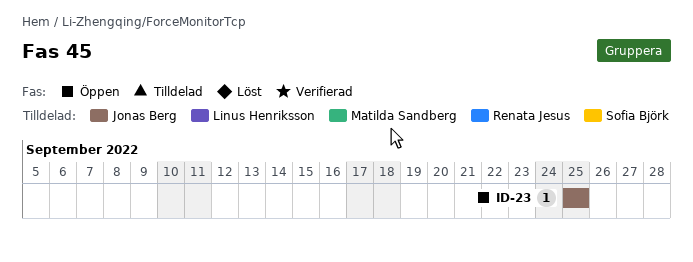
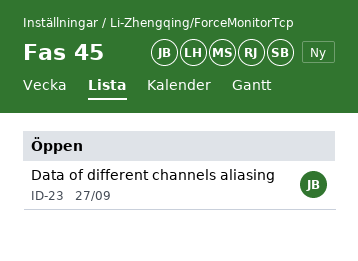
ID-23, due: Sep 25 -> Sep 27

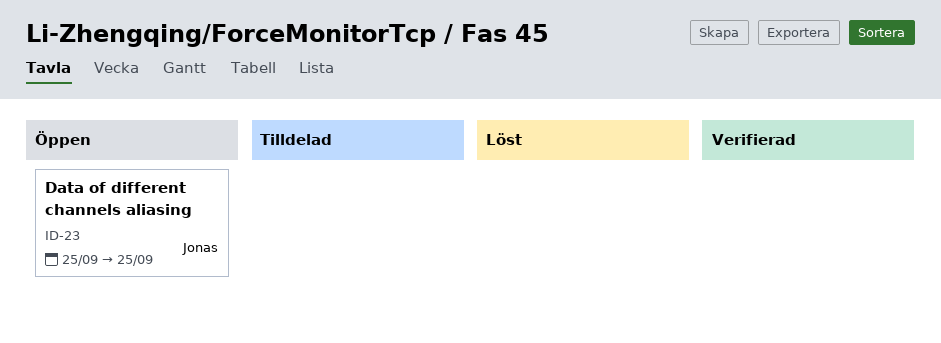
ID-23, due: Sep 27 -> Sep 25

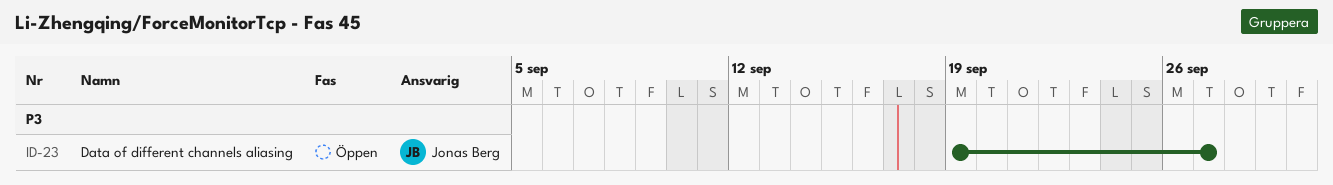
ID-23, start: Sep 25 -> Sep 19
ID-23, due: Sep 25 -> Sep 27

